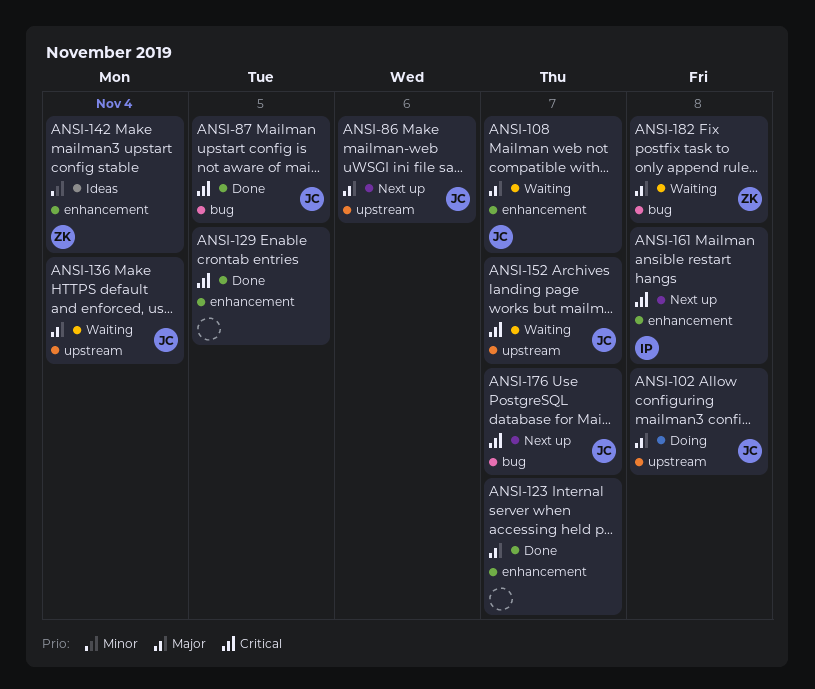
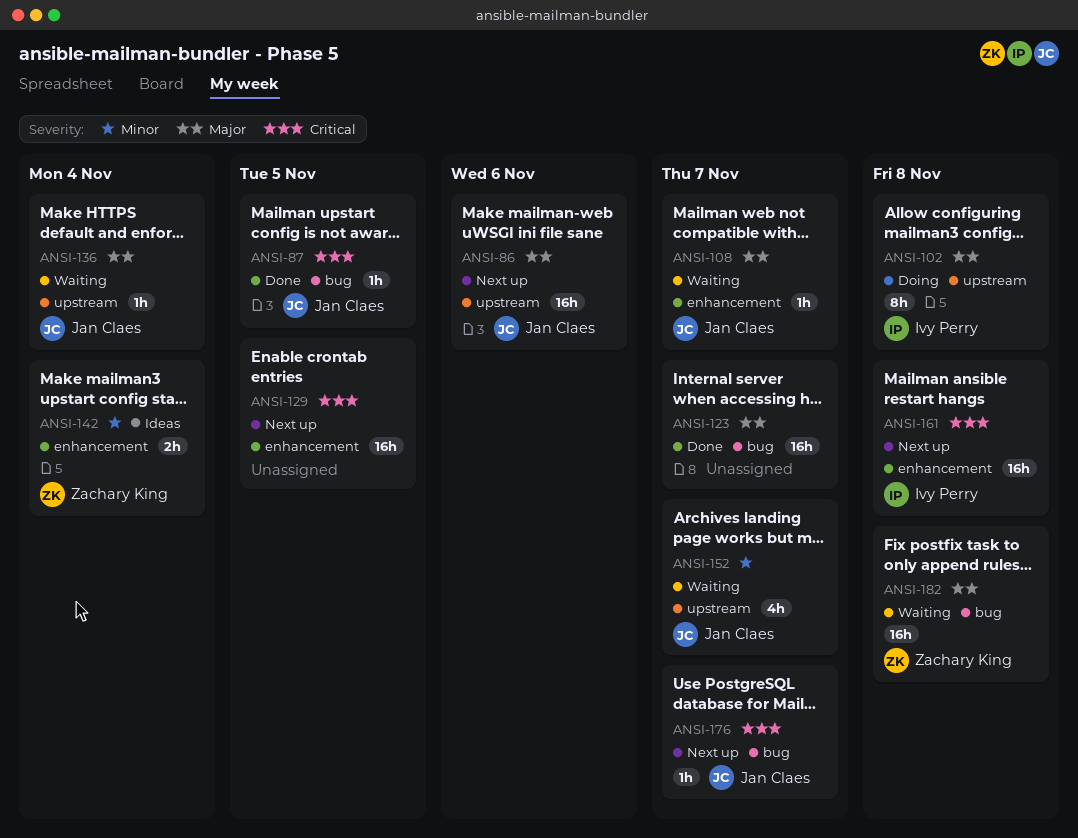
ANSI-102, owner: Jan Claes -> Ivy Perry
ANSI-123, label: enhancement -> bug
ANSI-129, status: Done -> Next up
ANSI-152, priority: Critical -> Minor

